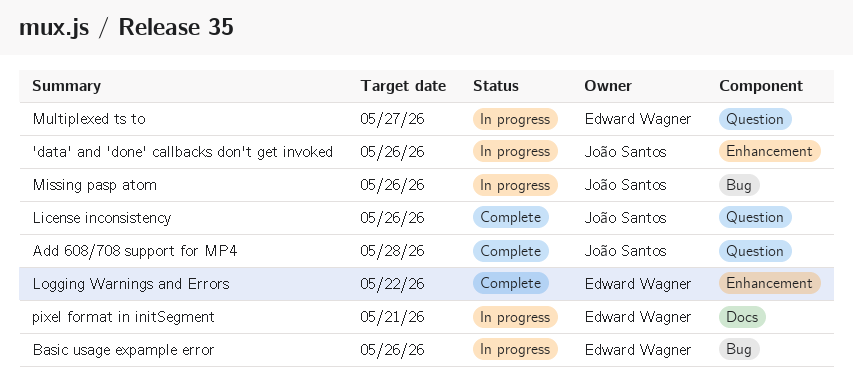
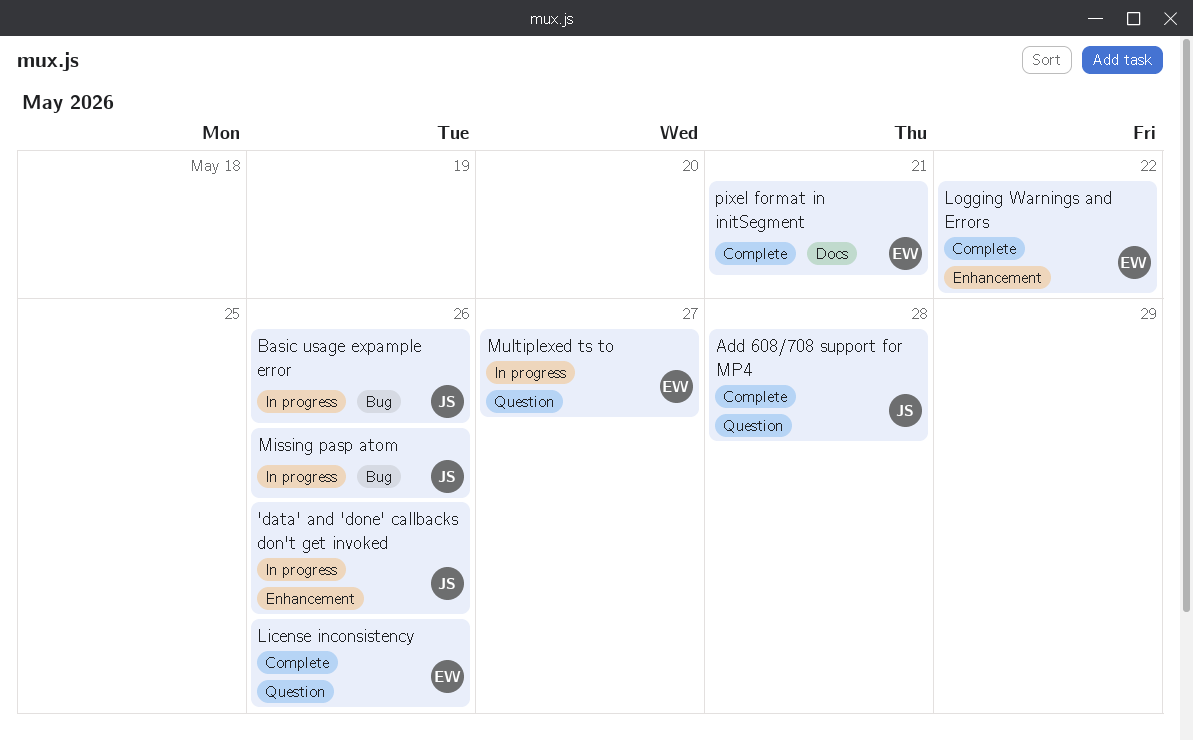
Basic usage expample error, owner: Edward Wagner -> João Santos
License inconsistency, owner: João Santos -> Edward Wagner
pixel format in initSegment, status: In progress -> Complete

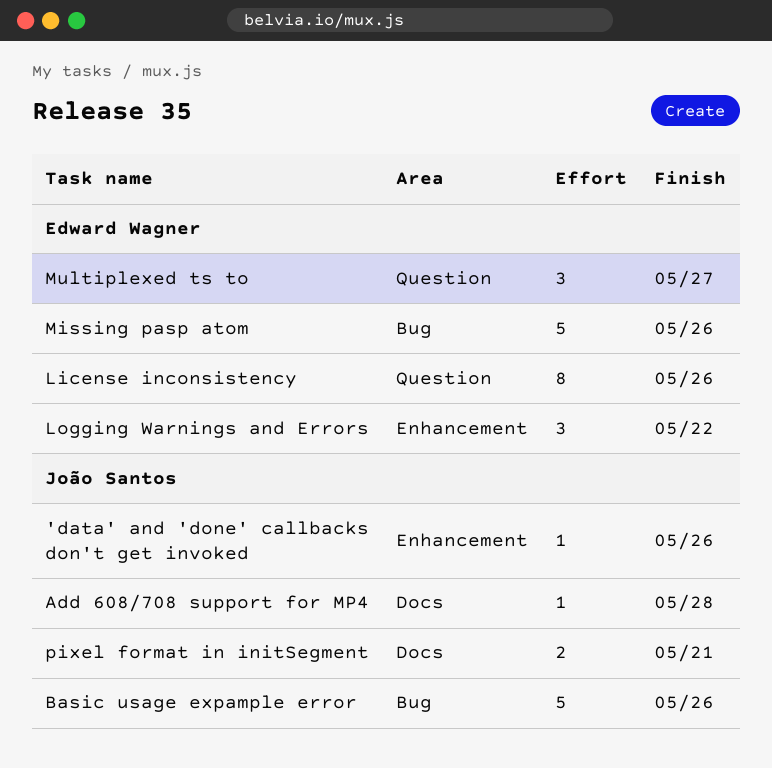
Add 608/708 support for MP4, label: Question -> Docs
Missing pasp atom, owner: João Santos -> Edward Wagner
pixel format in initSegment, owner: Edward Wagner -> João Santos

